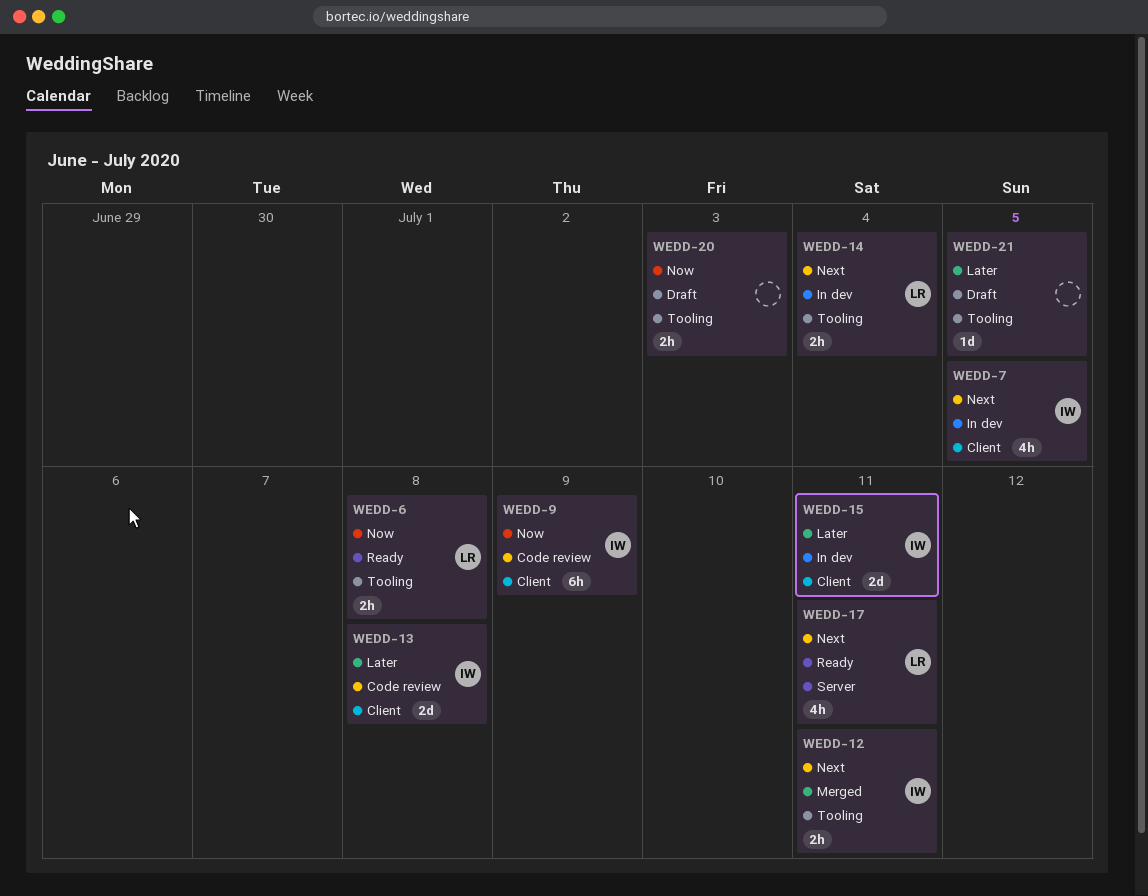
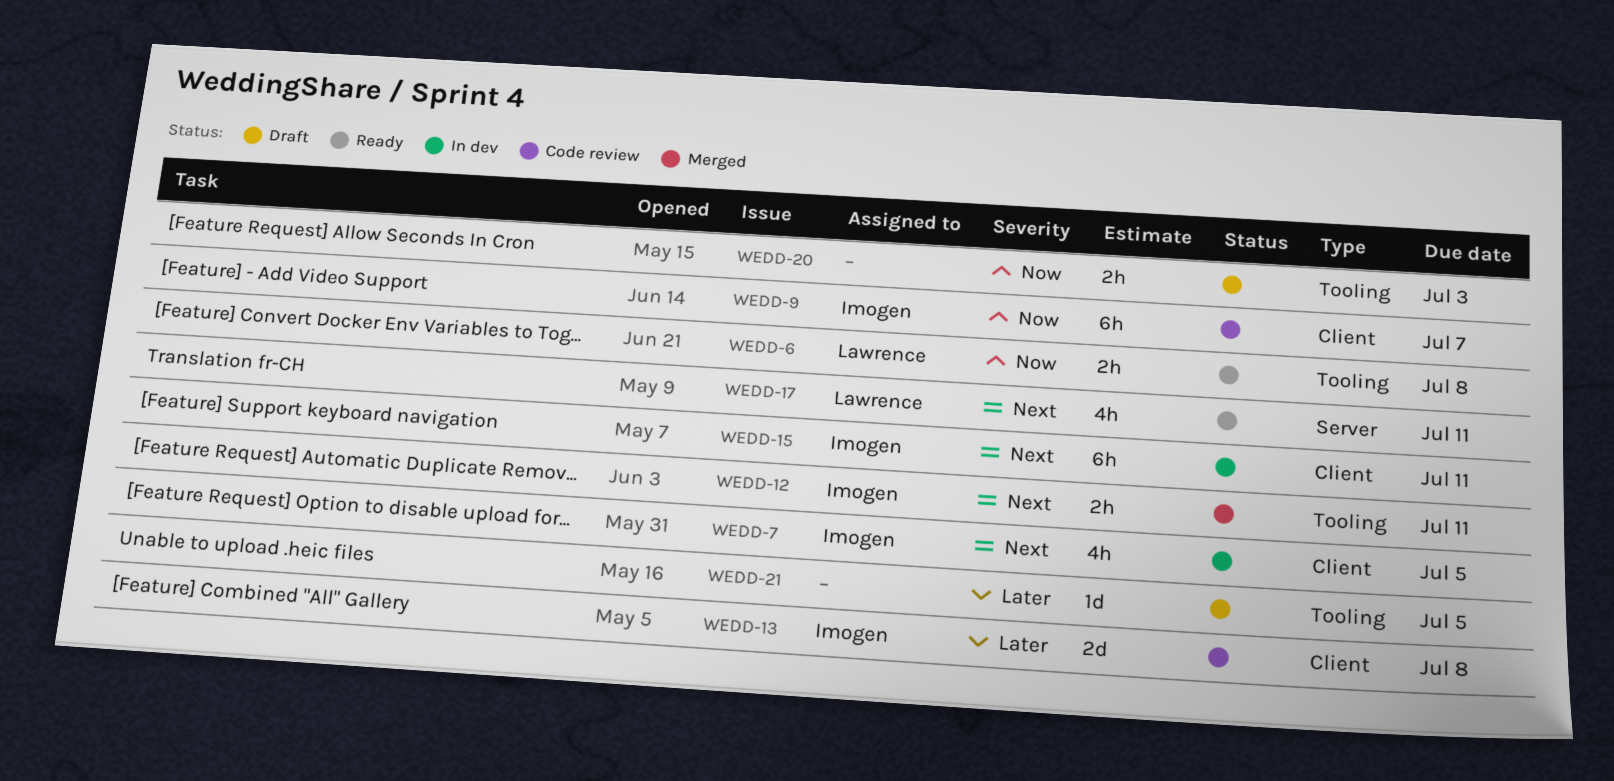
WEDD-9, due: Jul 9 -> Jul 7
WEDD-14: present -> none
WEDD-15, priority: Later -> Next
WEDD-15, estimate: 2d -> 6h

